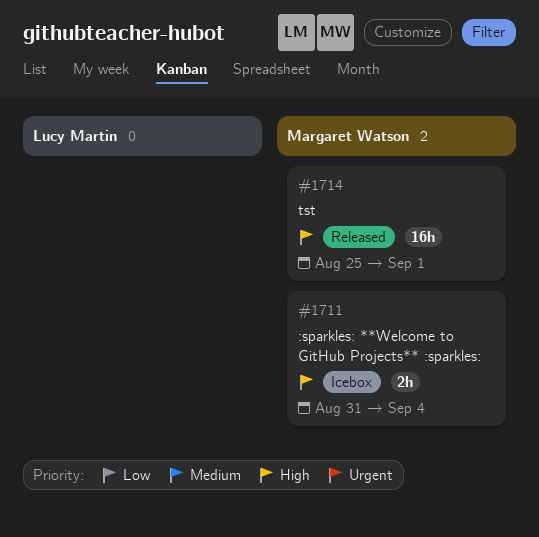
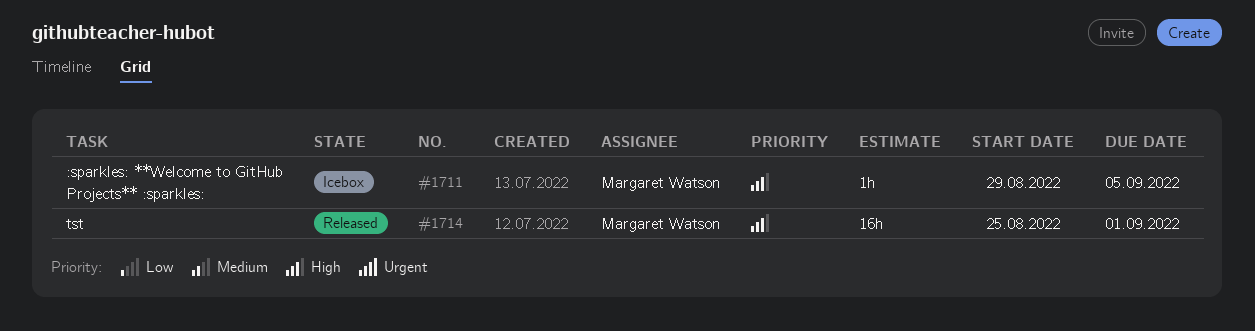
#1711, estimate: 2h -> 1h
#1711, start: Aug 31 -> Aug 29
#1711, due: Sep 4 -> Sep 5

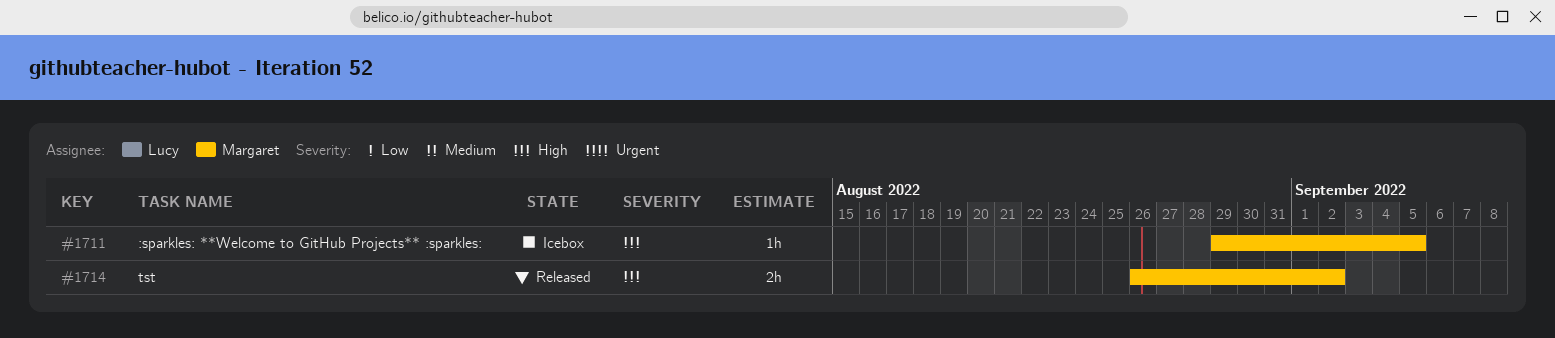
#1714, estimate: 16h -> 2h
#1714, start: Aug 25 -> Aug 26
#1714, due: Sep 1 -> Sep 2

